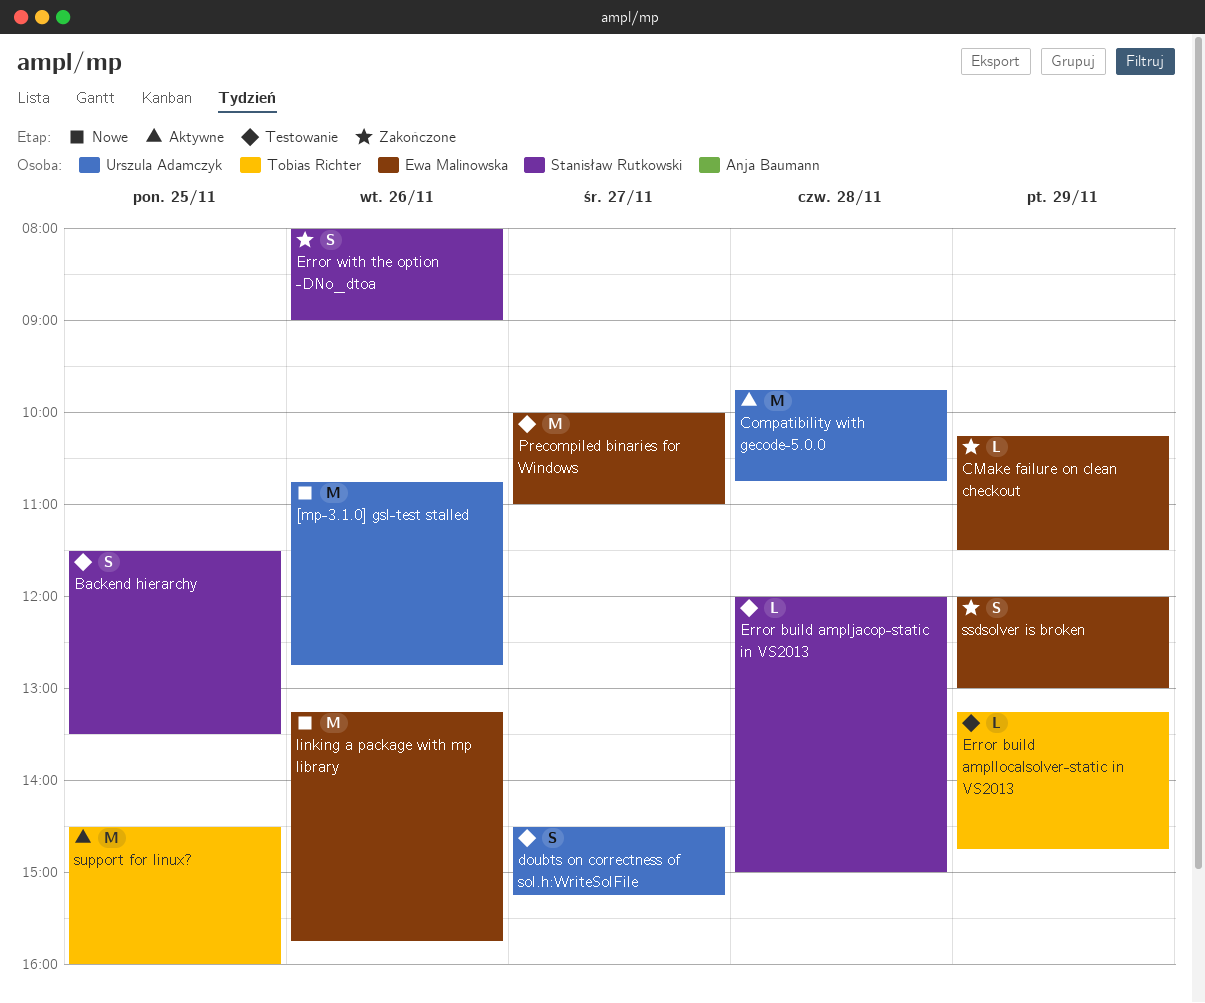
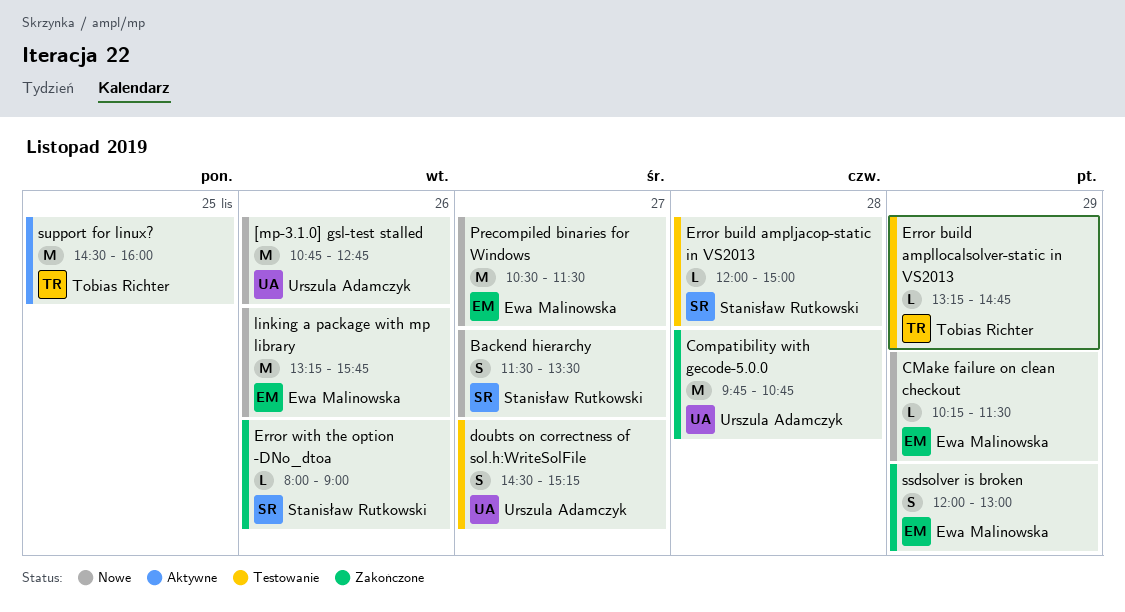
Backend hierarchy, status: Testowanie -> Nowe
Backend hierarchy, day: Nov 25 -> Nov 27
CMake failure on clean checkout, status: Zakończone -> Nowe
Compatibility with gecode-5.0.0, status: Aktywne -> Zakończone
Error with the option -DNo_dtoa, estimate: S -> L
Precompiled binaries for Windows, status: Testowanie -> Nowe
Precompiled binaries for Windows, begins: 10:00 -> 10:30
Precompiled binaries for Windows, ends: 11:00 -> 11:30

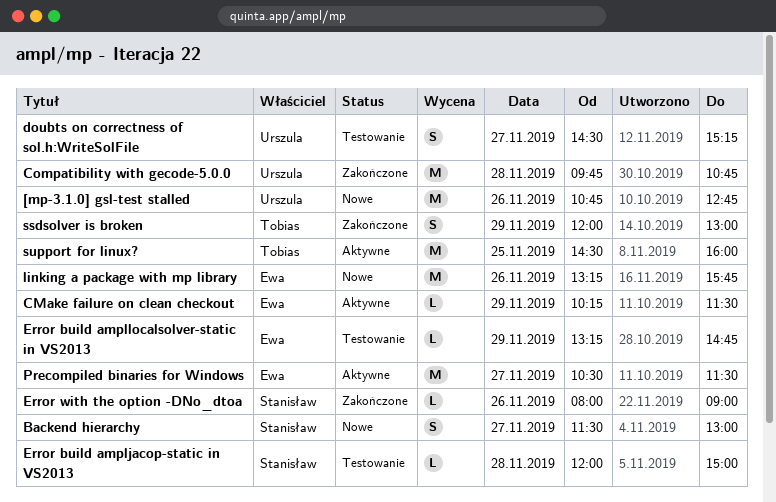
Backend hierarchy, ends: 13:30 -> 13:00
CMake failure on clean checkout, status: Nowe -> Aktywne
Error build ampllocalsolver-static in VS2013, owner: Tobias Richter -> Ewa Malinowska
Precompiled binaries for Windows, status: Nowe -> Aktywne
ssdsolver is broken, owner: Ewa Malinowska -> Tobias Richter

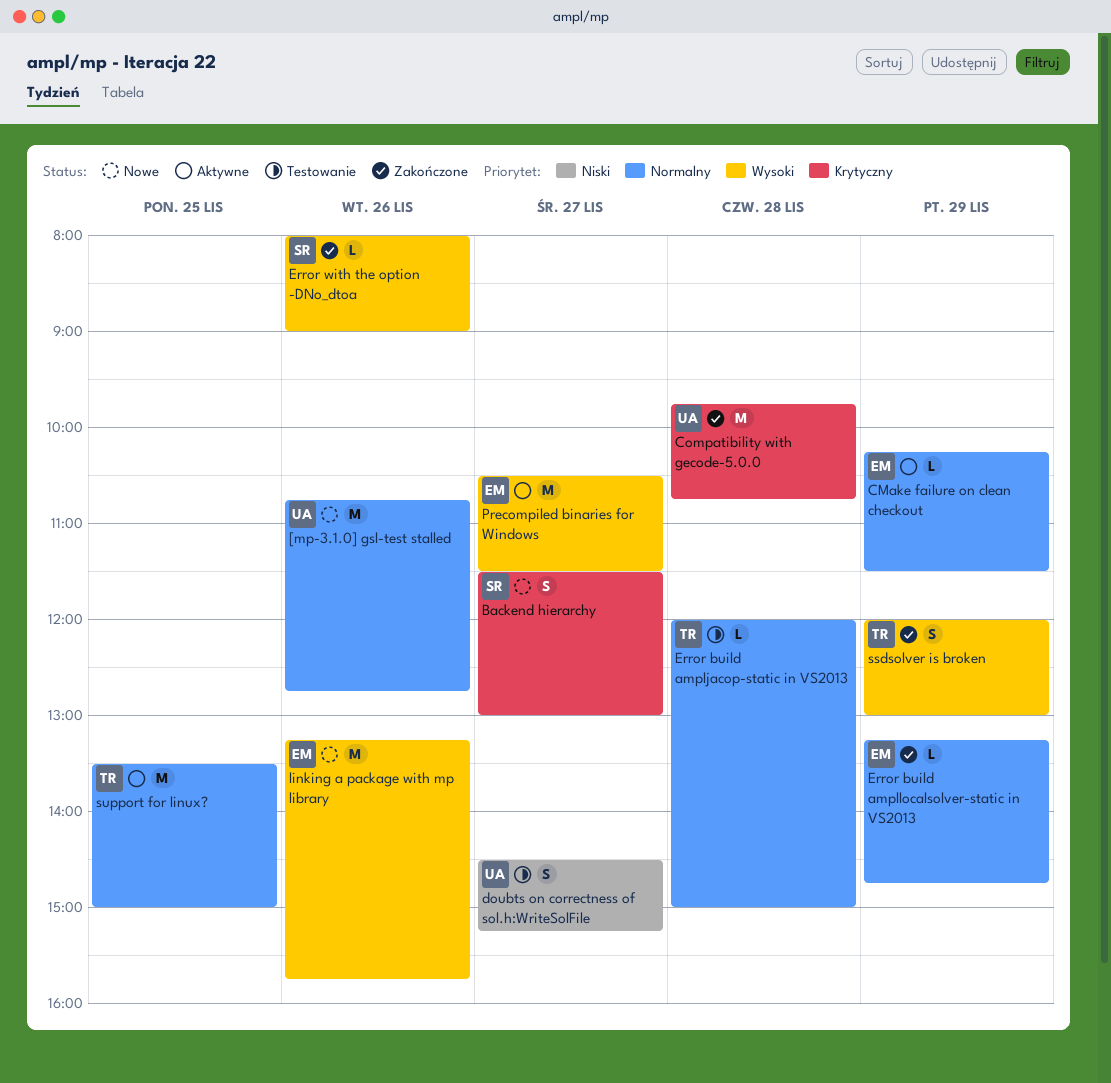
Error build ampljacop-static in VS2013, owner: Stanisław -> Tobias
Error build ampllocalsolver-static in VS2013, status: Testowanie -> Zakończone
support for linux?, begins: 14:30 -> 13:30
support for linux?, ends: 16:00 -> 15:00

